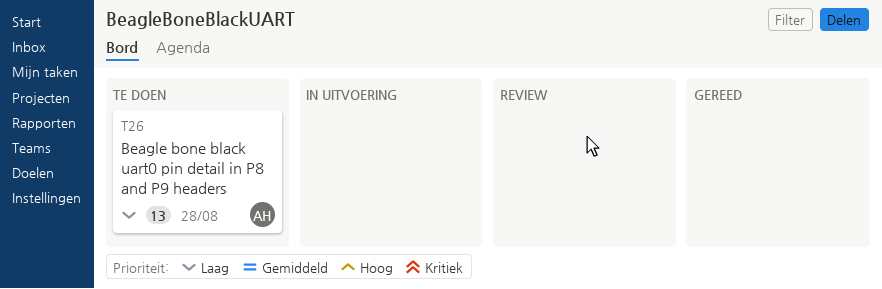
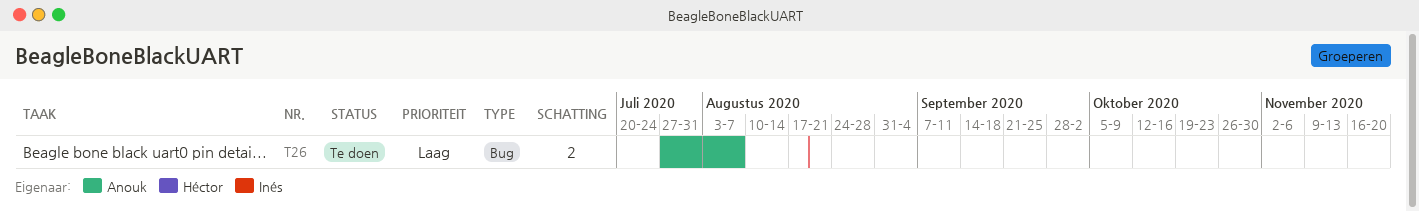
T26, estimate: 13 -> 2
T26, due: Aug 28 -> Aug 7

